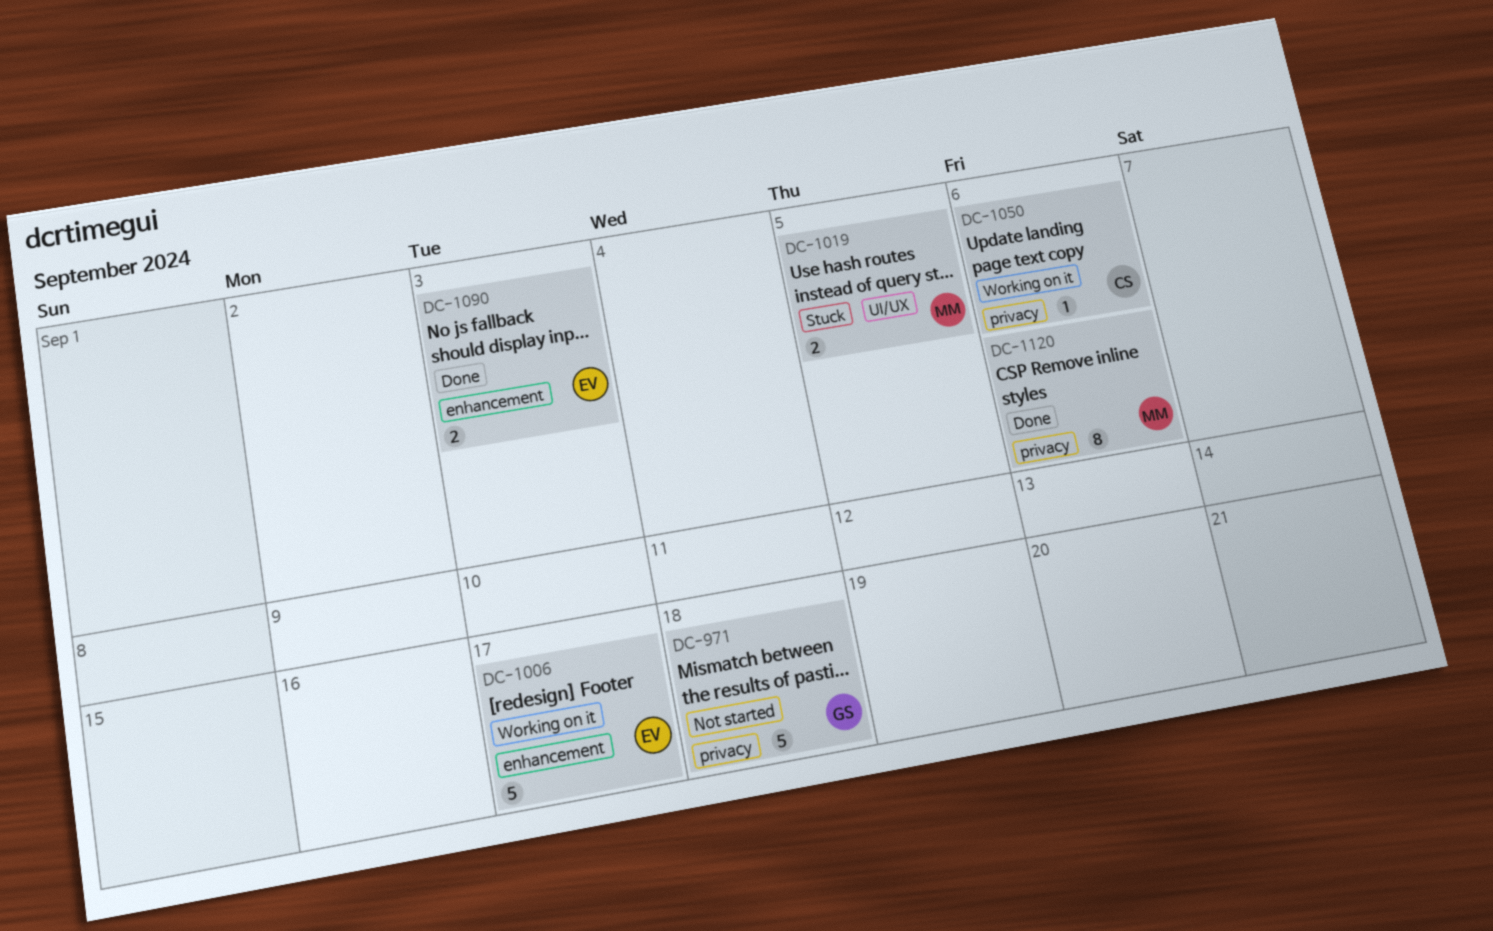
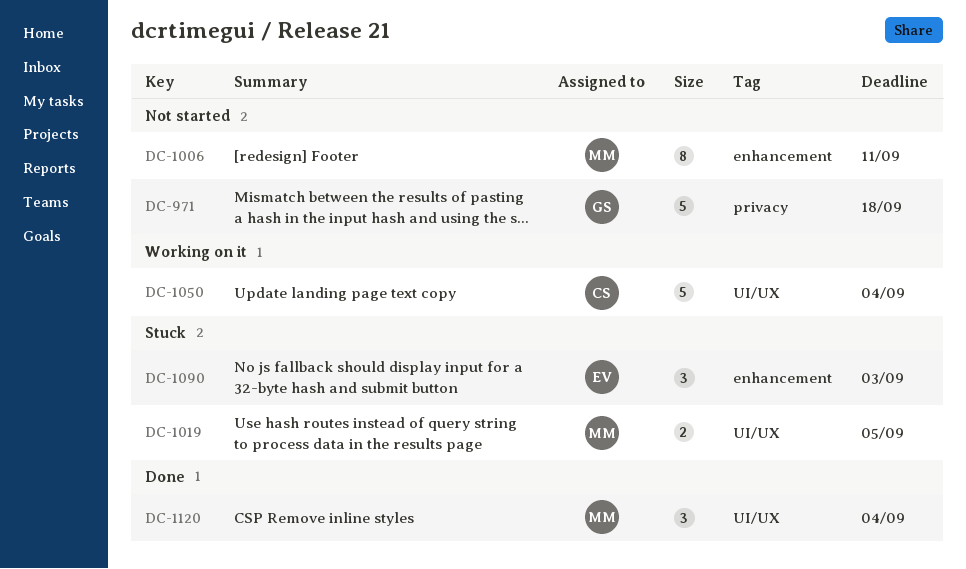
DC-1006, status: Working on it -> Not started
DC-1006, owner: EV -> MM
DC-1006, estimate: 5 -> 8
DC-1006, due: Sep 17 -> Sep 11
DC-1050, label: privacy -> UI/UX
DC-1050, estimate: 1 -> 5
DC-1050, due: Sep 6 -> Sep 4
DC-1090, status: Done -> Stuck
DC-1090, estimate: 2 -> 3
DC-1120, label: privacy -> UI/UX
DC-1120, estimate: 8 -> 3
DC-1120, due: Sep 6 -> Sep 4

